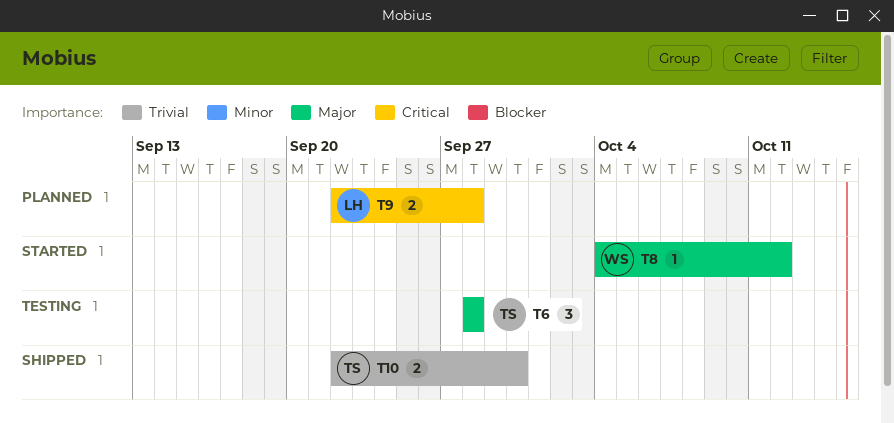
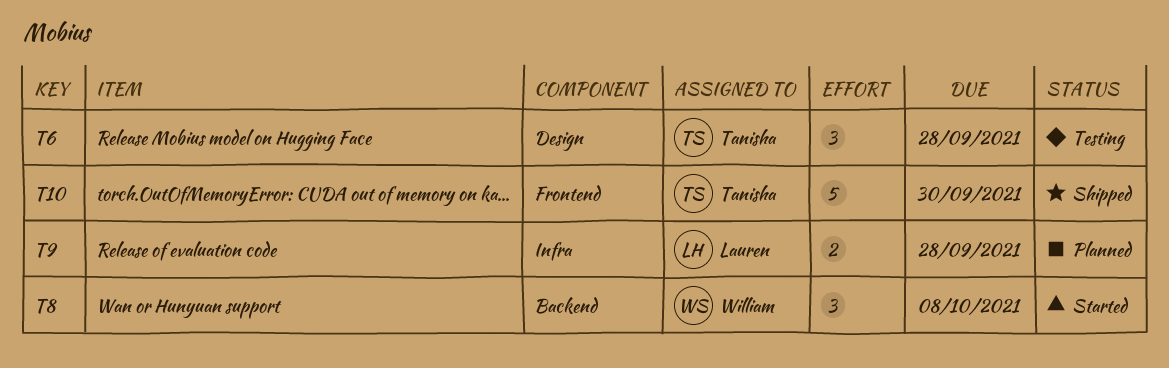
T8, estimate: 1 -> 3
T8, due: Oct 12 -> Oct 8
T10, estimate: 2 -> 5

